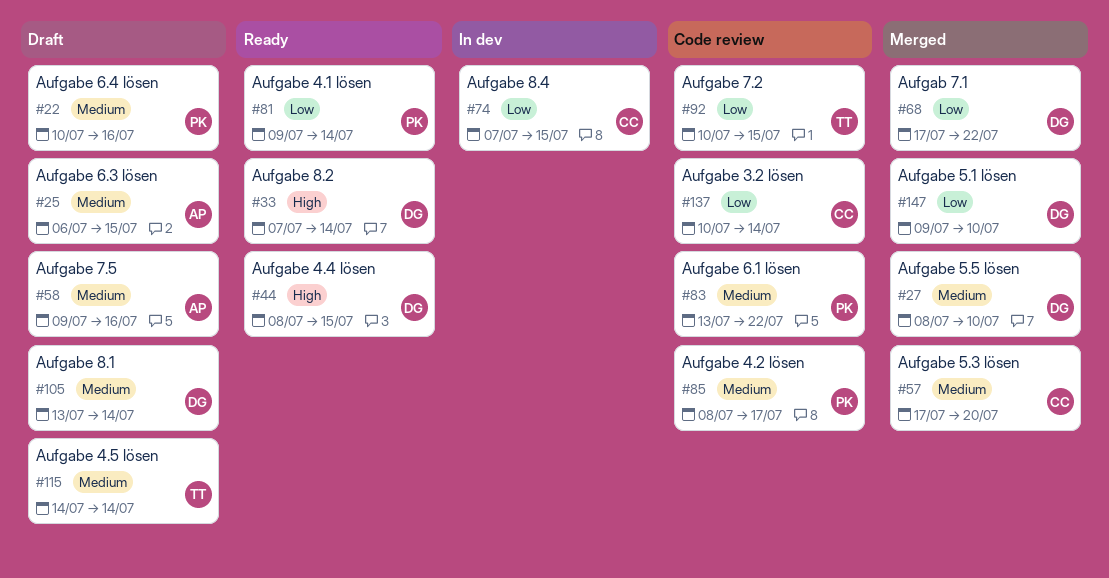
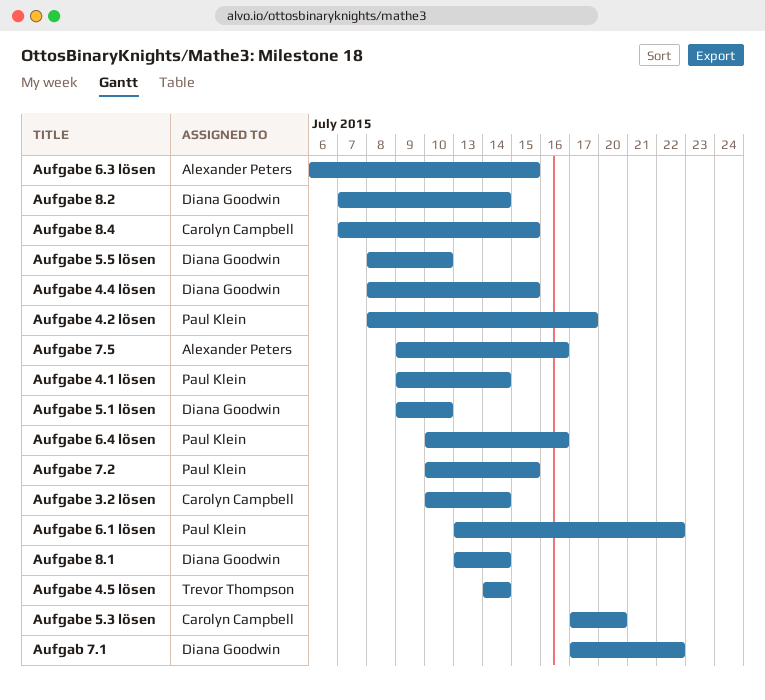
Aufgabe 7.2, owner: Trevor Thompson -> Paul Klein

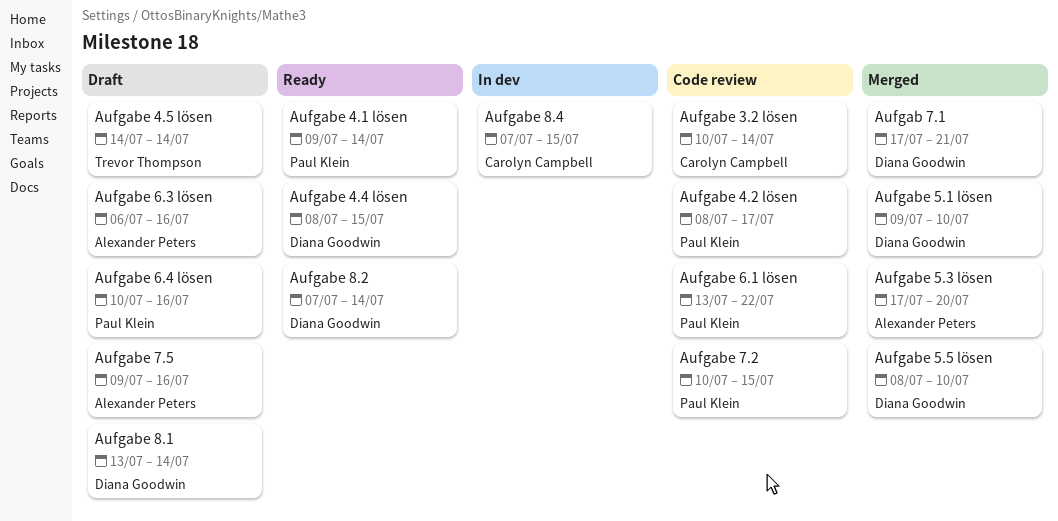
Aufgab 7.1, due: Jul 22 -> Jul 21
Aufgabe 5.3 lösen, owner: Carolyn Campbell -> Alexander Peters
Aufgabe 6.3 lösen, due: Jul 15 -> Jul 16

